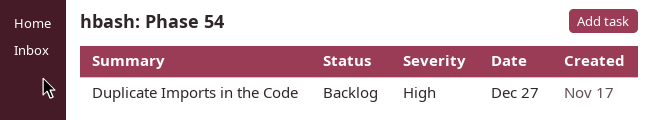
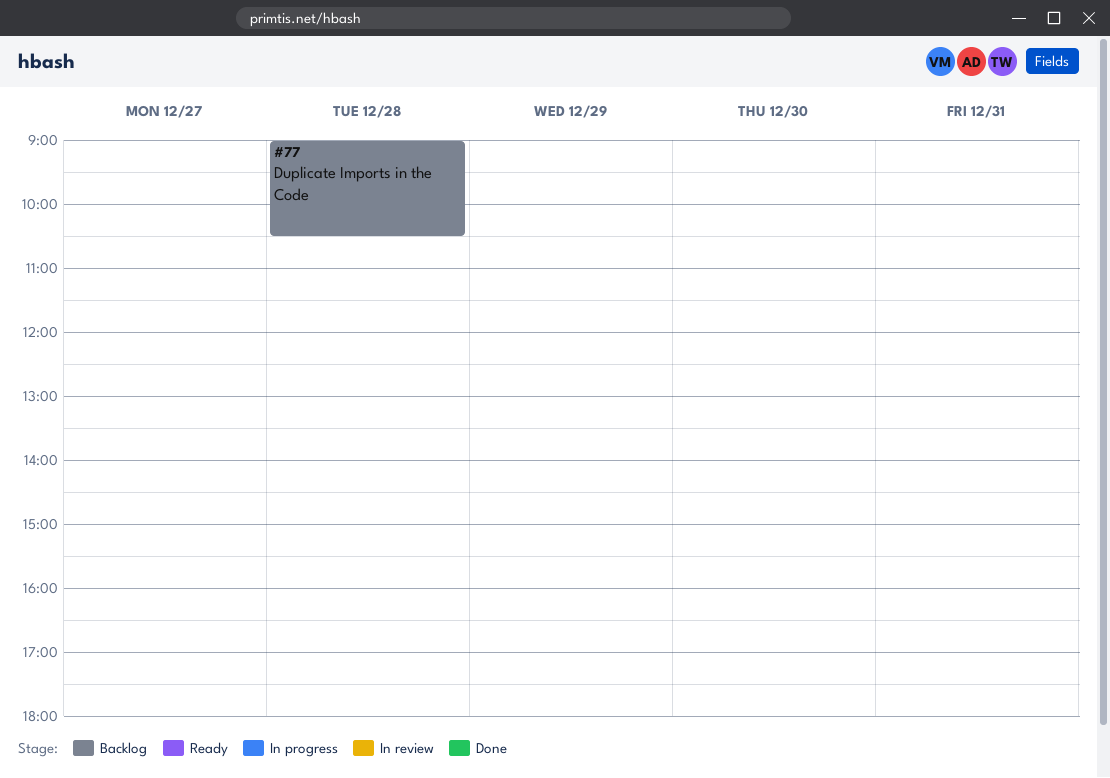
Duplicate Imports in the Code, day: Dec 27 -> Dec 28

